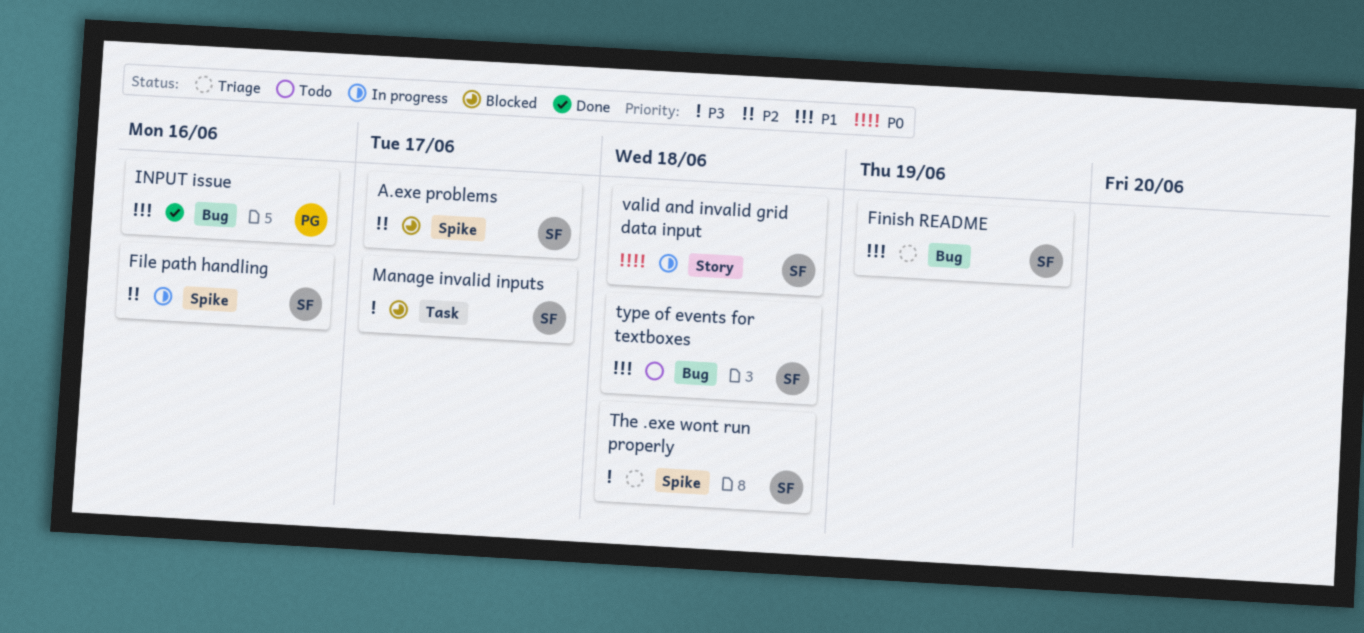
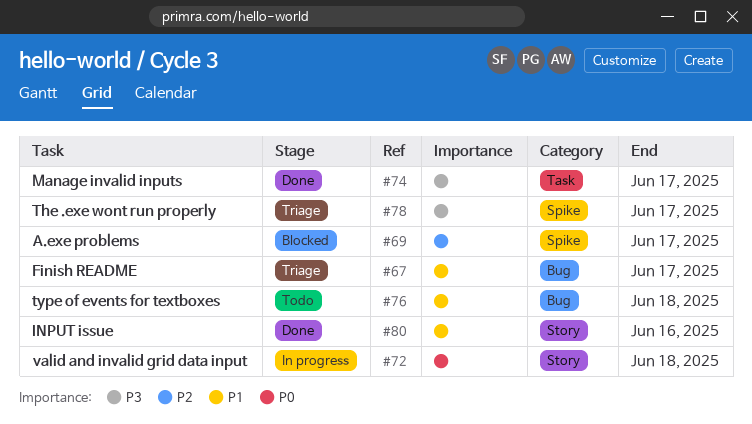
File path handling: present -> none
Finish README, due: Jun 19 -> Jun 17
INPUT issue, label: Bug -> Story
Manage invalid inputs, status: Blocked -> Done
The .exe wont run properly, due: Jun 18 -> Jun 17

